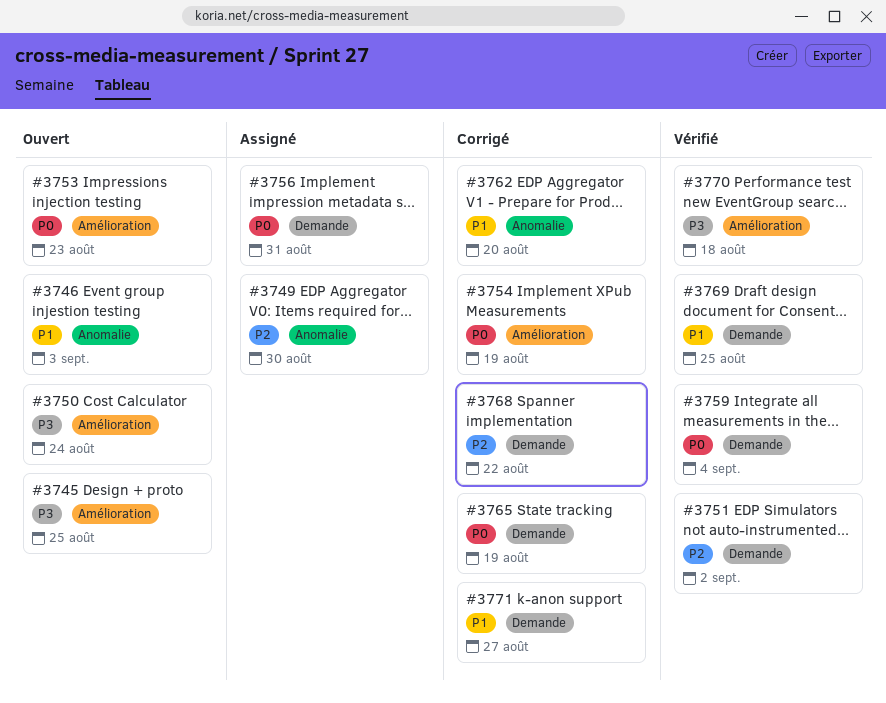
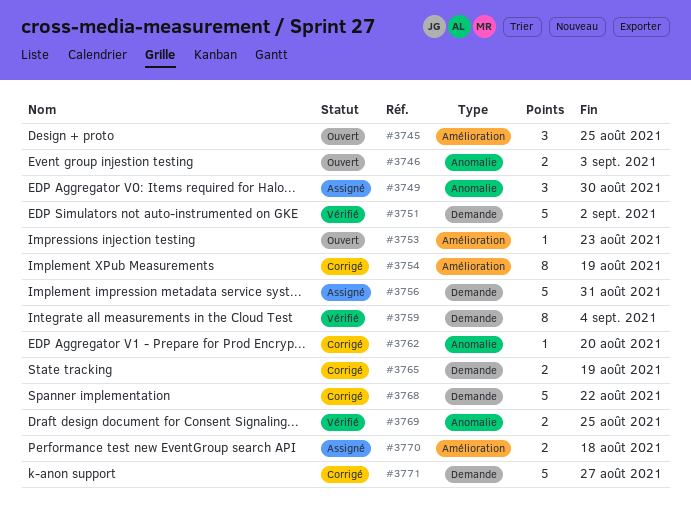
#3750: present -> none
#3769, label: Demande -> Anomalie
#3770, status: Vérifié -> Assigné

